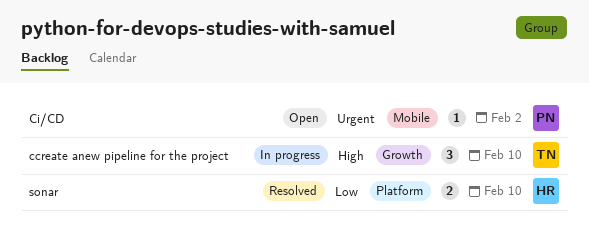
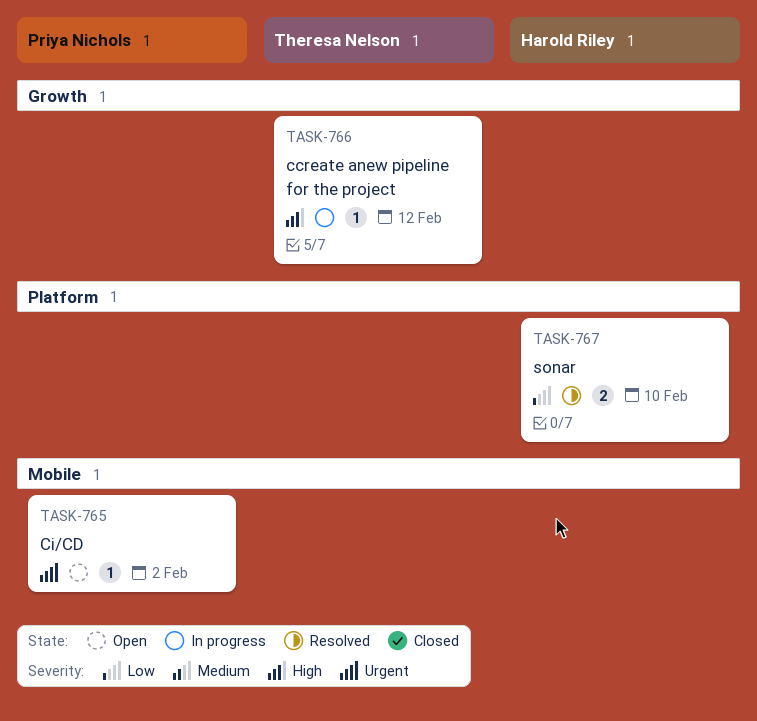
ccreate anew pipeline for the project, estimate: 3 -> 1
ccreate anew pipeline for the project, due: Feb 10 -> Feb 12

